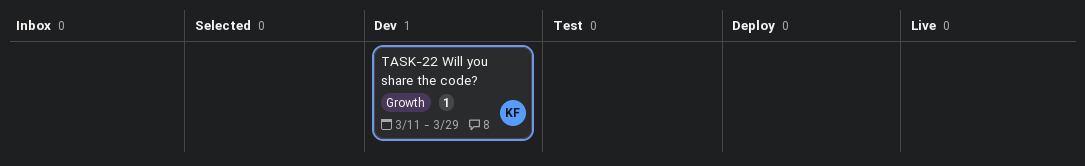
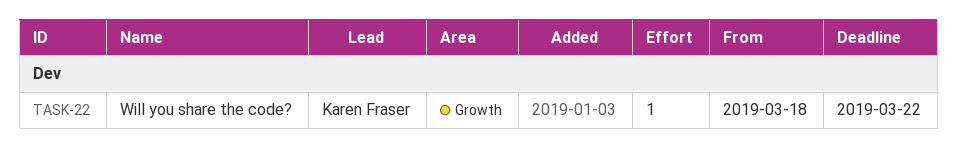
TASK-22, start: Mar 11 -> Mar 18
TASK-22, due: Mar 29 -> Mar 22

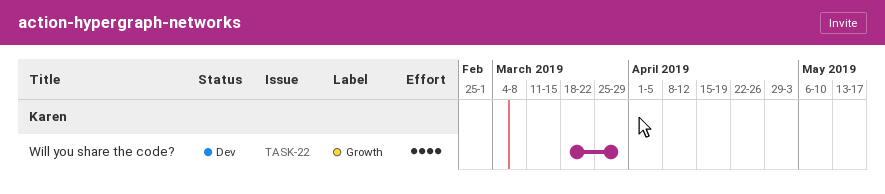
TASK-22, estimate: 1 -> 4
TASK-22, due: Mar 22 -> Mar 29

